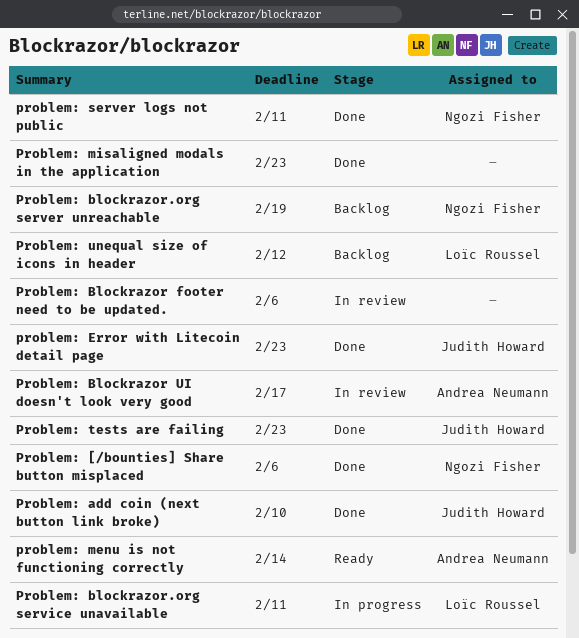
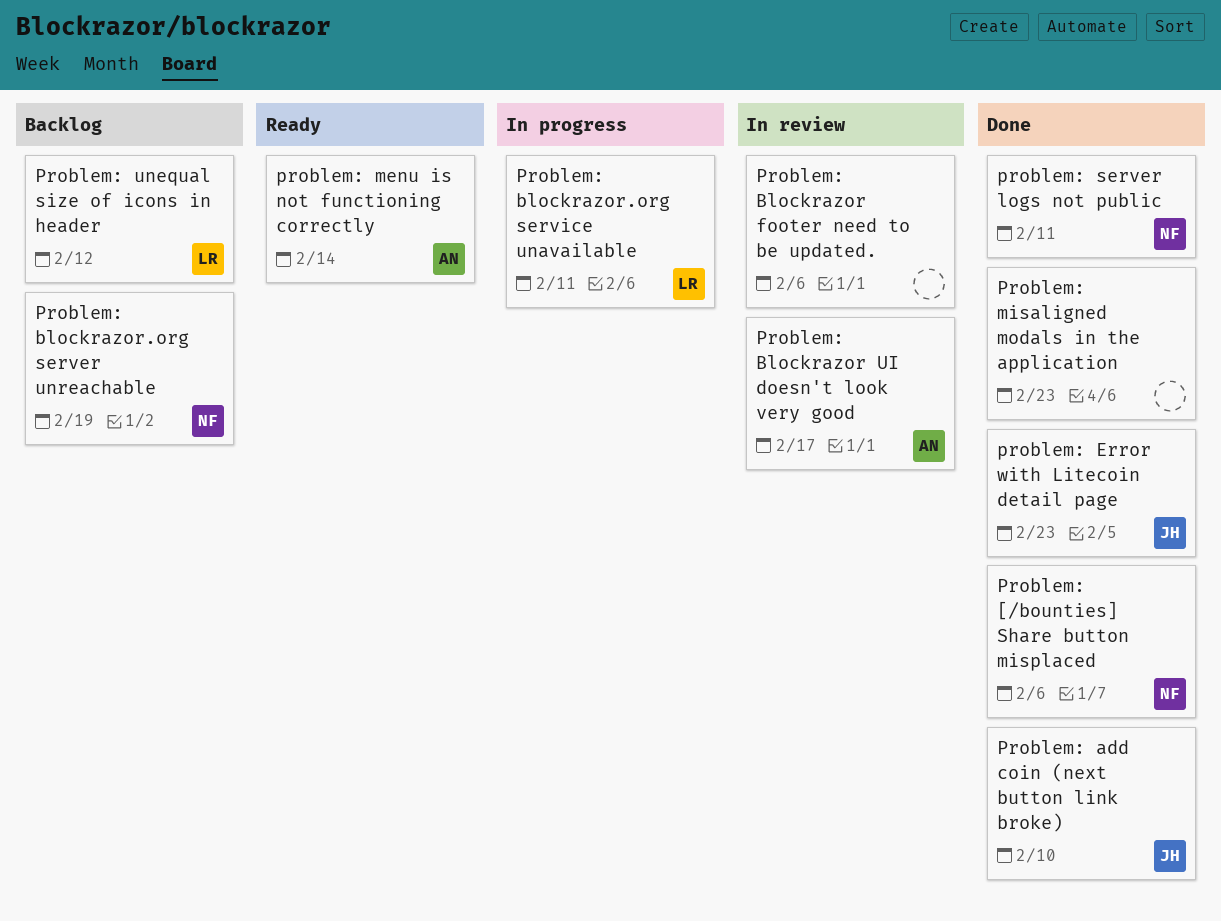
Problem: tests are failing: present -> none

